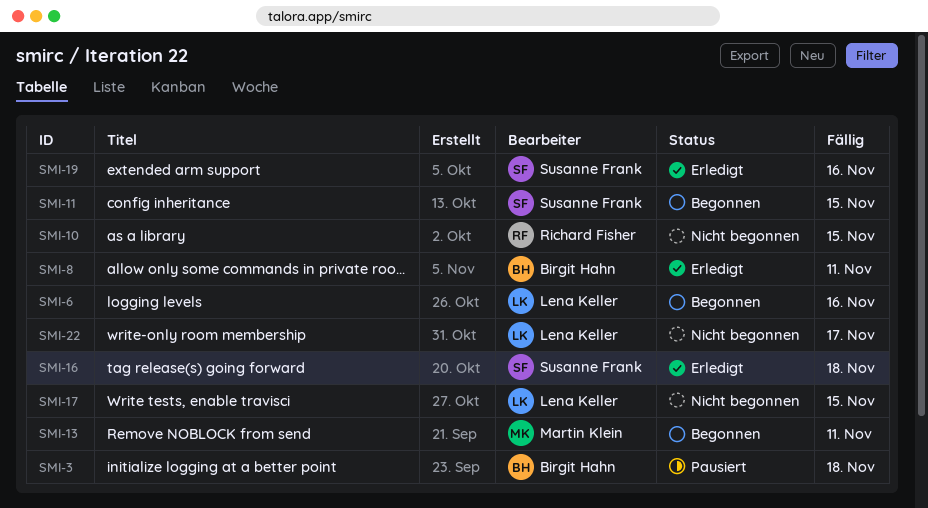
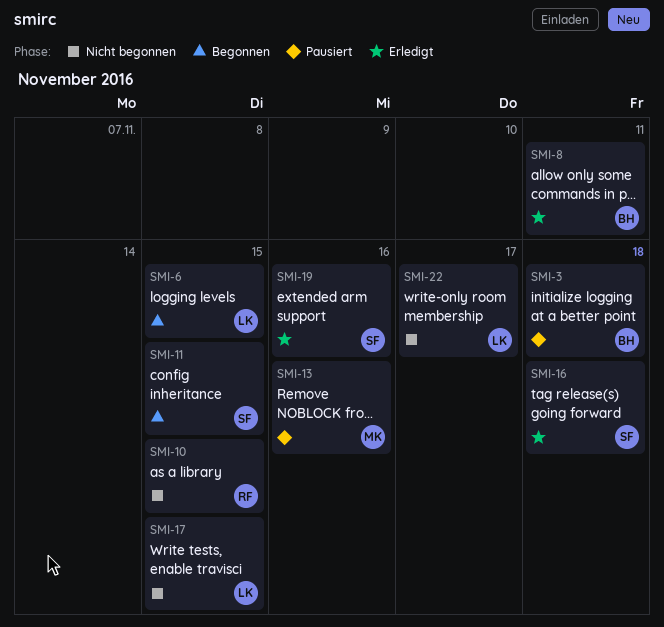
SMI-6, due: Nov 16 -> Nov 15
SMI-13, status: Begonnen -> Pausiert
SMI-13, due: Nov 11 -> Nov 16

